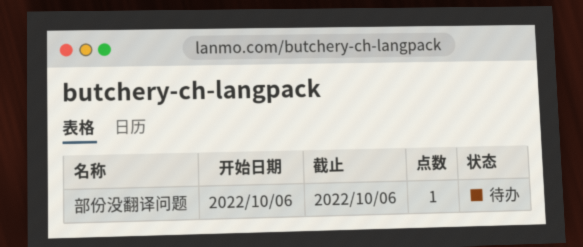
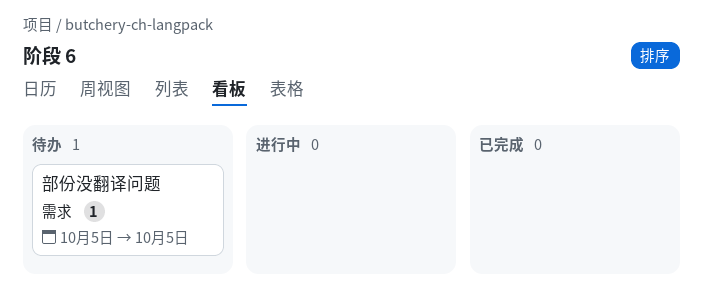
部份没翻译问题, start: Oct 6 -> Oct 5
部份没翻译问题, due: Oct 6 -> Oct 5

